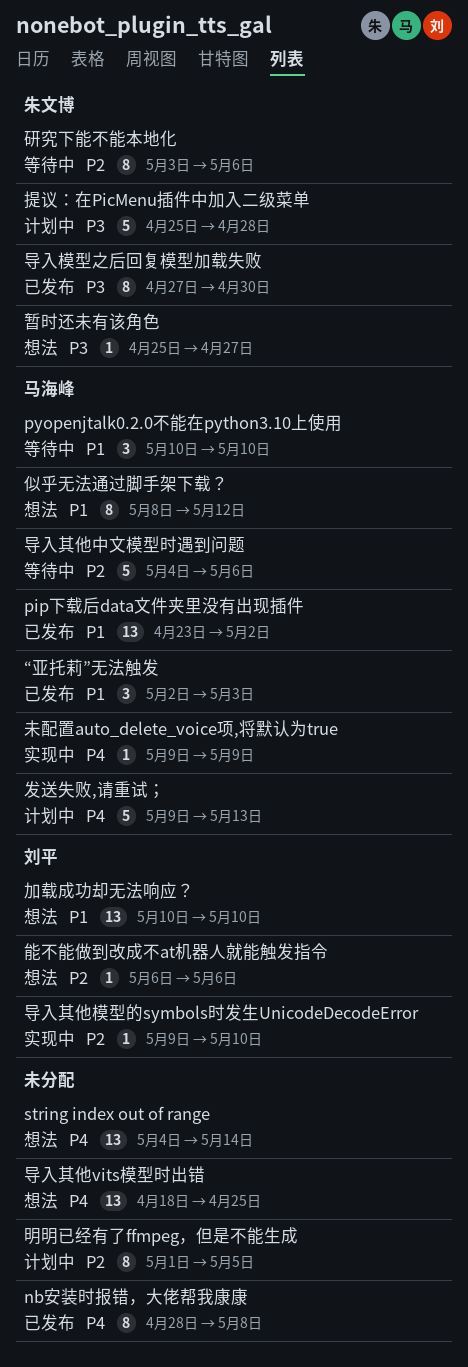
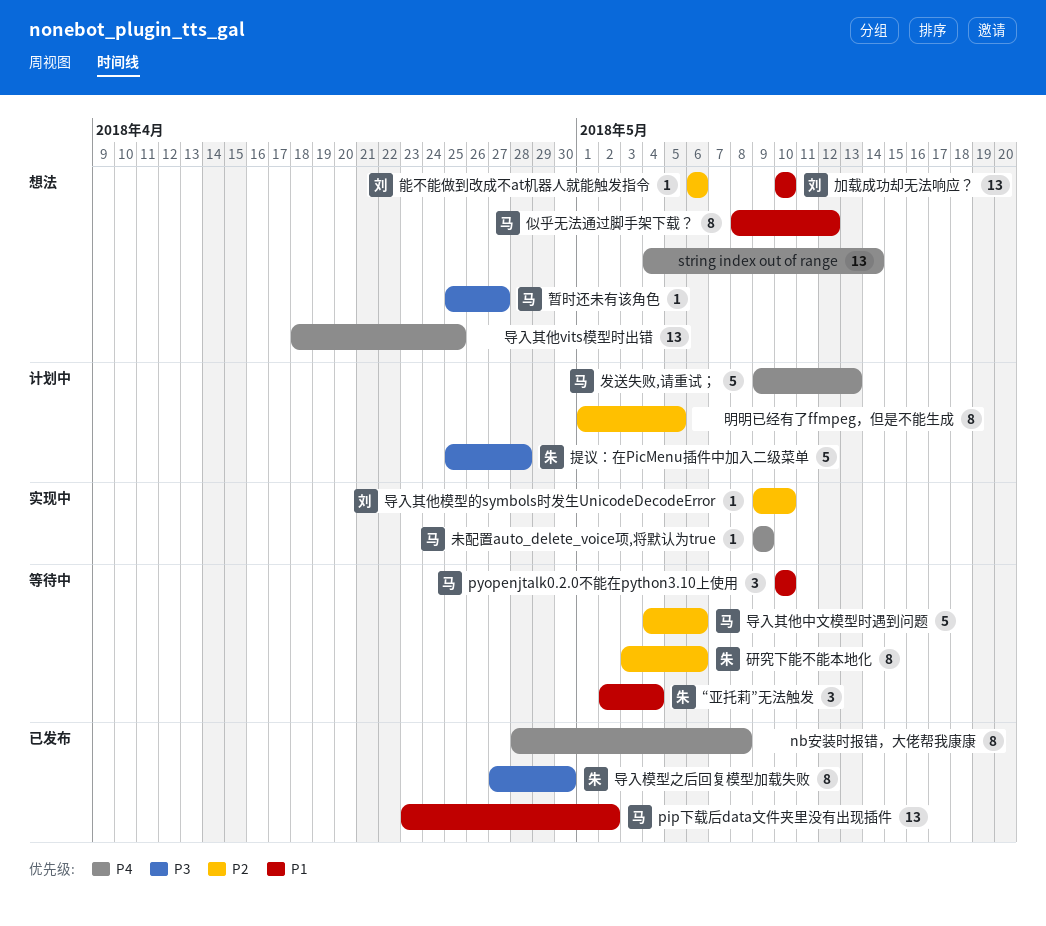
“亚托莉”无法触发, status: 已发布 -> 等待中
“亚托莉”无法触发, owner: 马海峰 -> 朱文博
“亚托莉”无法触发, due: May 3 -> May 4
暂时还未有该角色, owner: 朱文博 -> 马海峰

